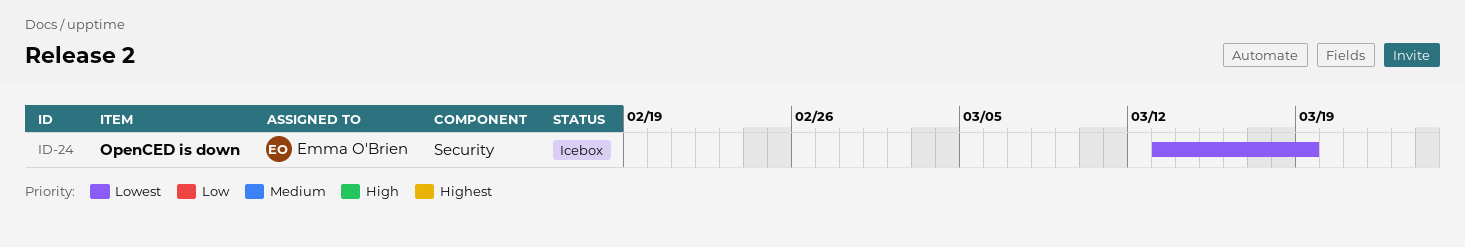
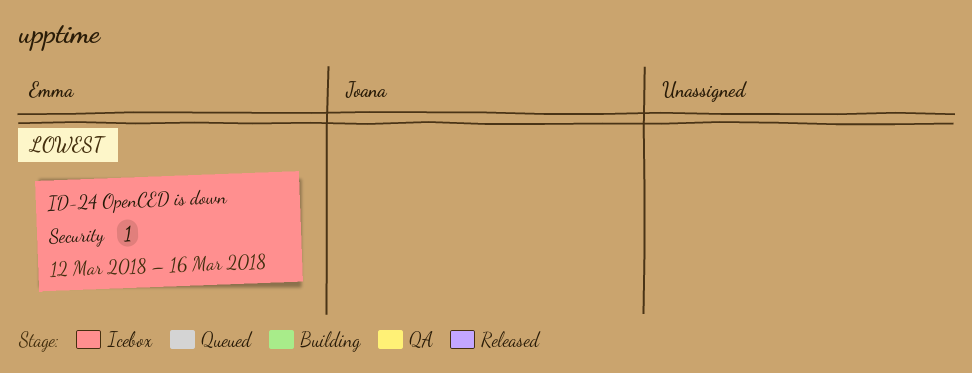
ID-24, start: Mar 13 -> Mar 12
ID-24, due: Mar 19 -> Mar 16

